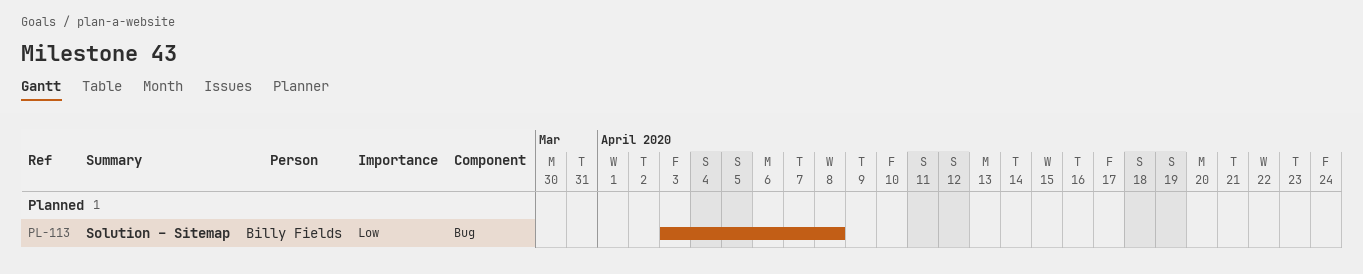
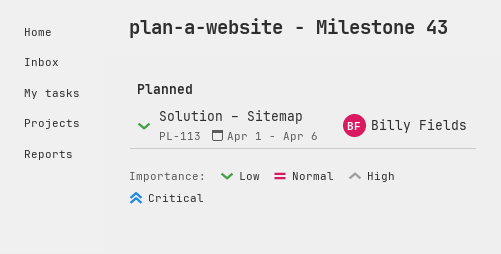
PL-113, start: Apr 3 -> Apr 1
PL-113, due: Apr 8 -> Apr 6

